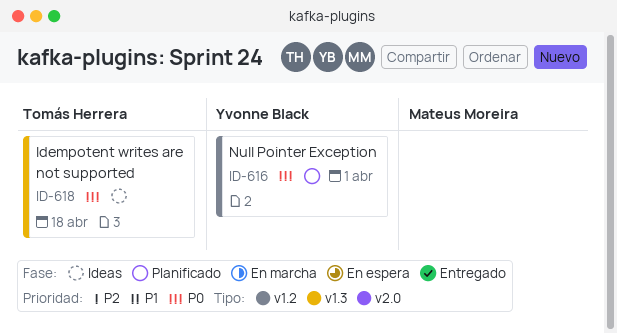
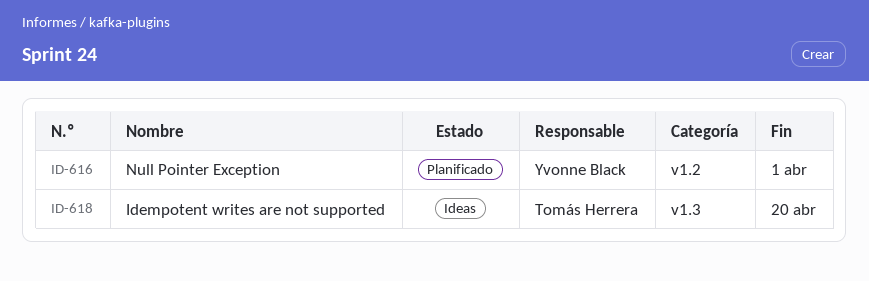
ID-618, due: Apr 18 -> Apr 20

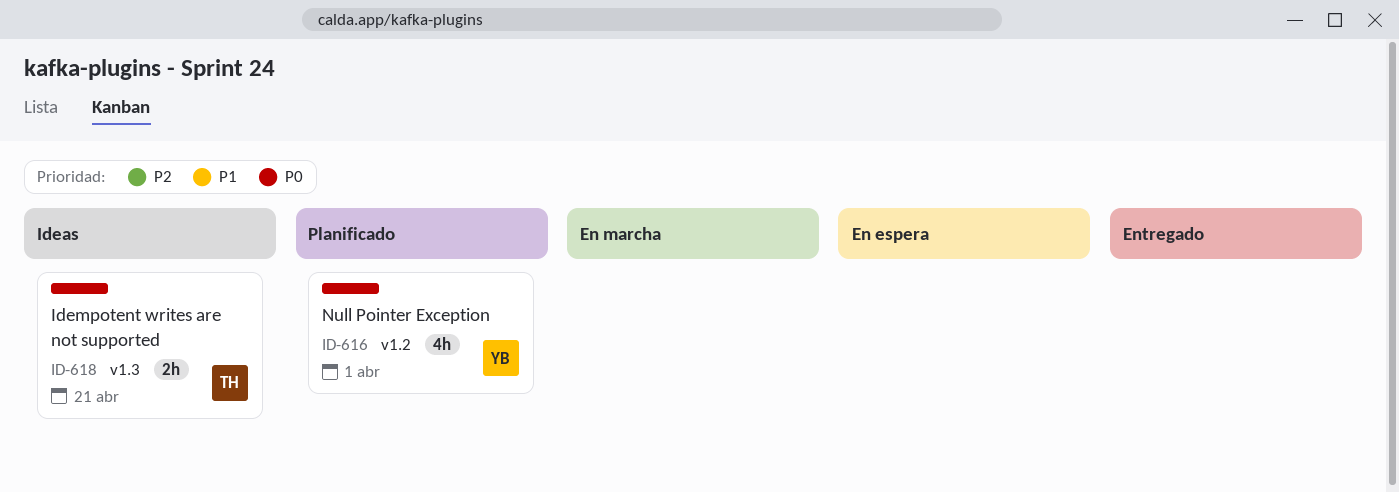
ID-618, due: Apr 20 -> Apr 21

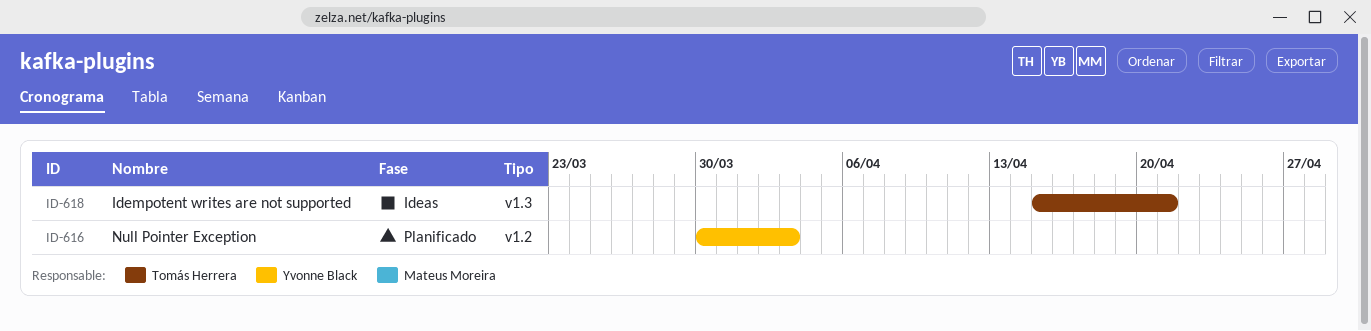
ID-616, due: Apr 1 -> Apr 3

